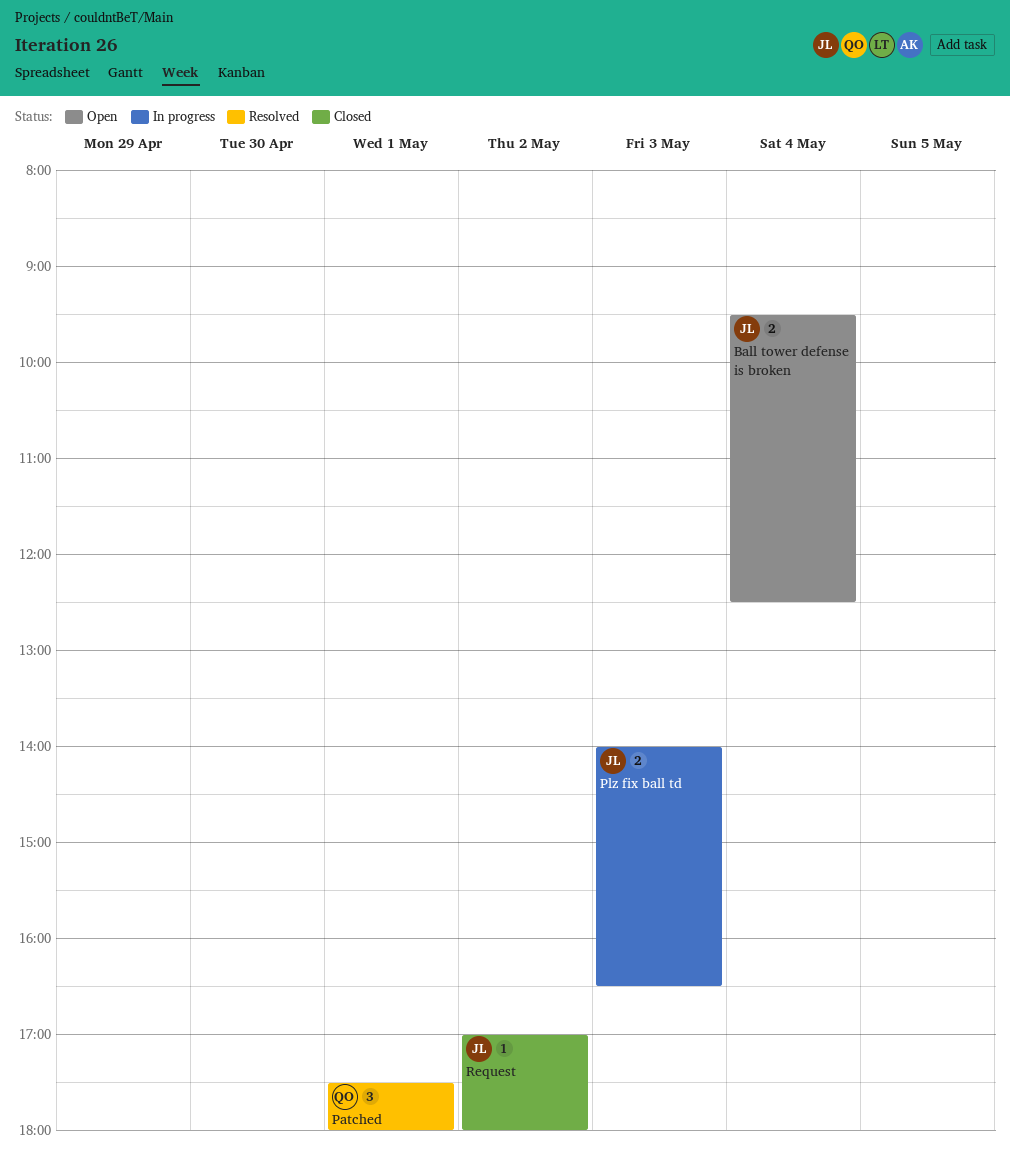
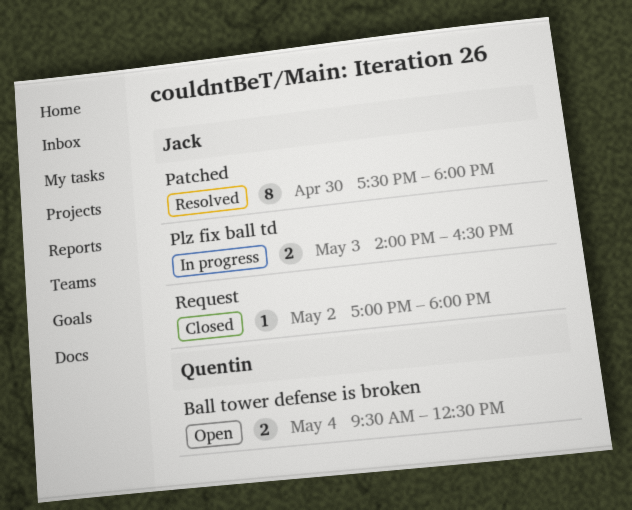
Ball tower defense is broken, owner: Jack -> Quentin
Patched, owner: Quentin -> Jack
Patched, estimate: 3 -> 8
Patched, day: May 1 -> Apr 30

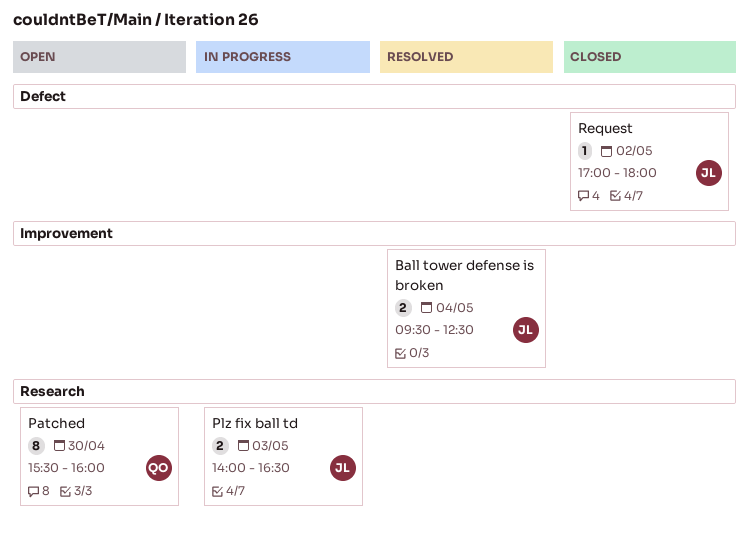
Ball tower defense is broken, status: Open -> Resolved
Ball tower defense is broken, owner: Quentin -> Jack
Patched, status: Resolved -> Open
Patched, owner: Jack -> Quentin
Patched, begins: 17:30 -> 15:30
Patched, ends: 18:00 -> 16:00

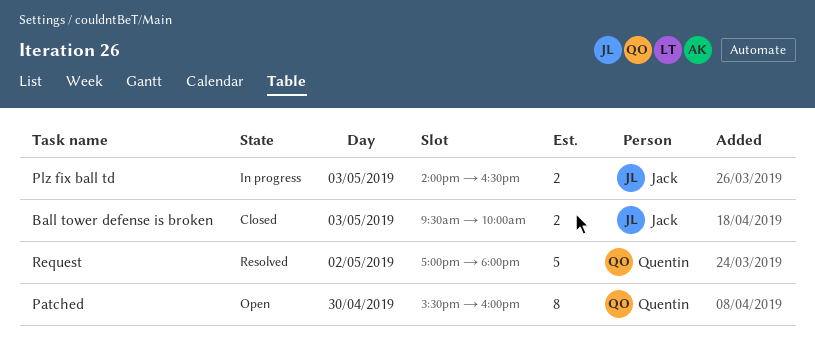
Ball tower defense is broken, status: Resolved -> Closed
Ball tower defense is broken, day: May 4 -> May 3
Ball tower defense is broken, ends: 12:30 -> 10:00
Request, status: Closed -> Resolved
Request, owner: Jack -> Quentin
Request, estimate: 1 -> 5

